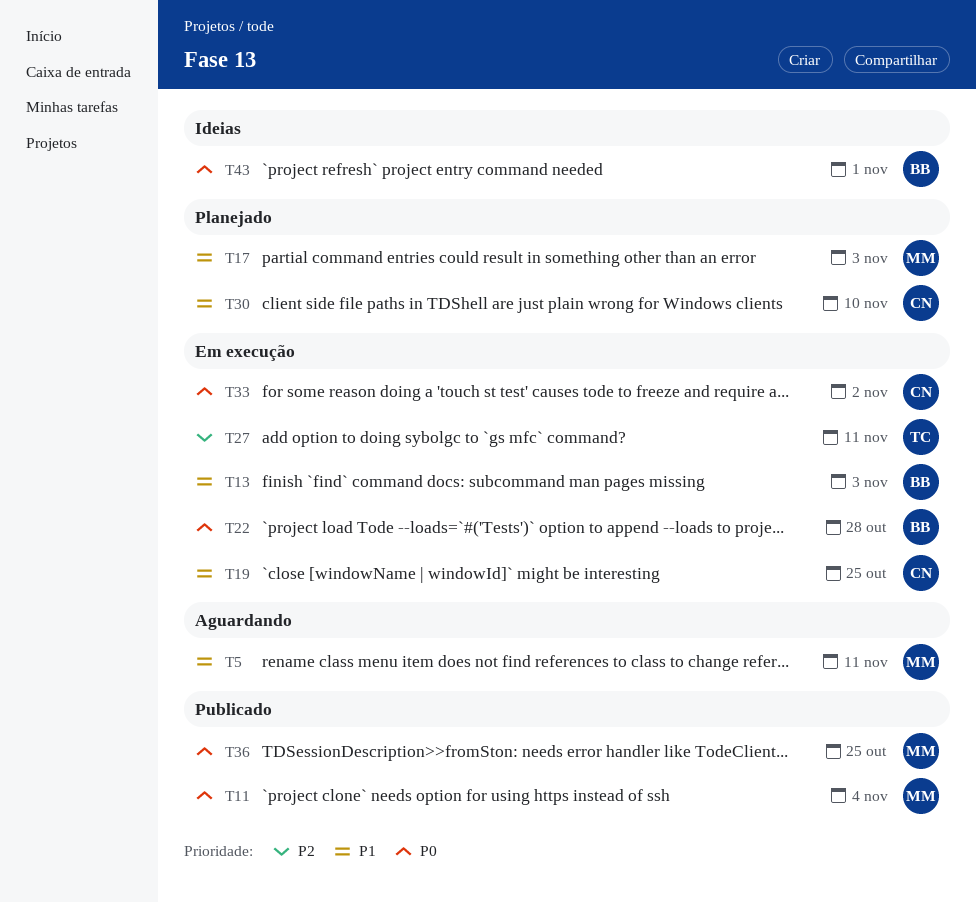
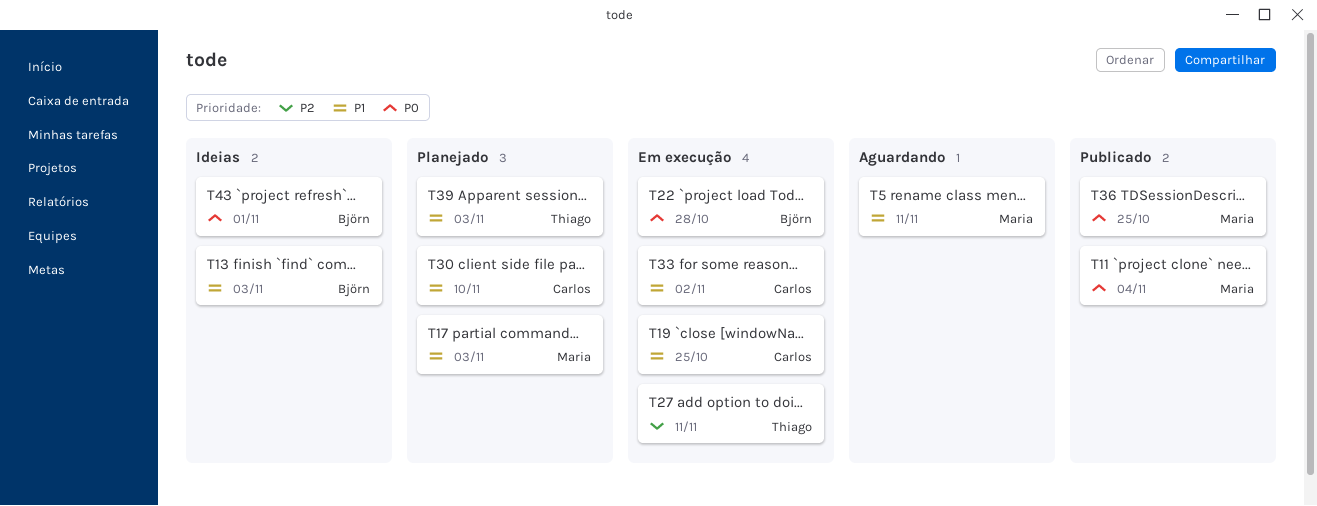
T13, status: Em execução -> Ideias
T33, priority: P0 -> P1
T39: none -> present

